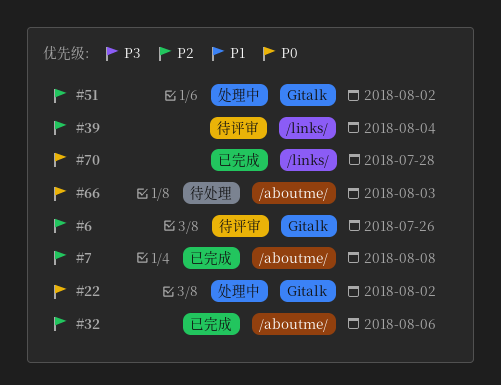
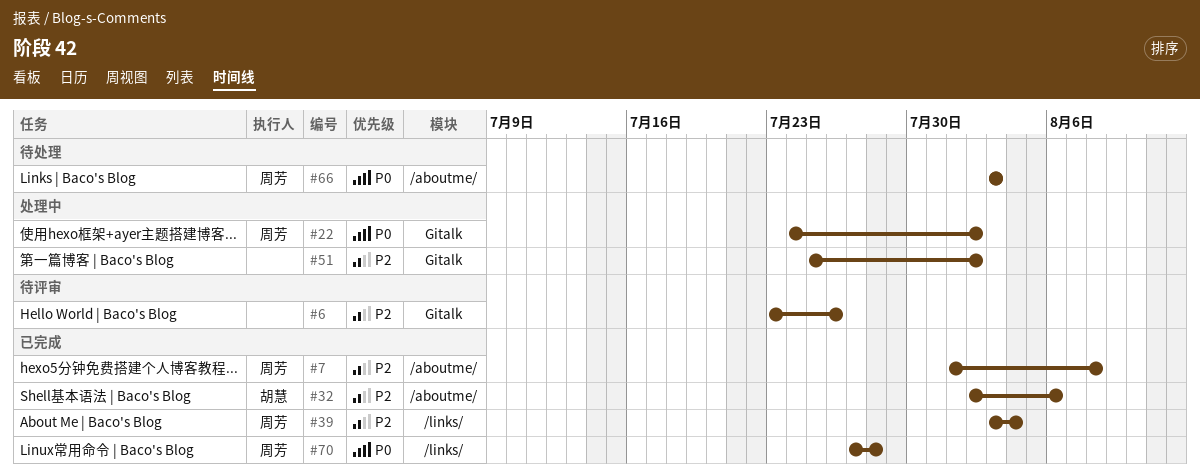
#39, status: 待评审 -> 已完成

